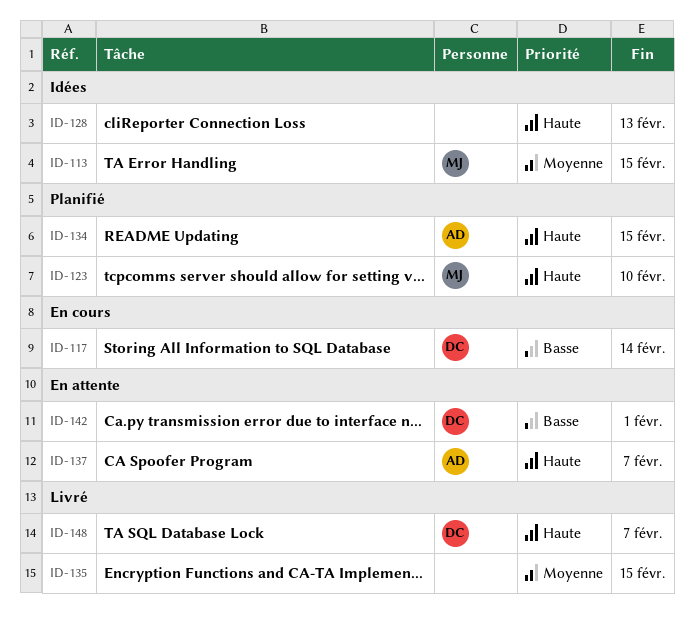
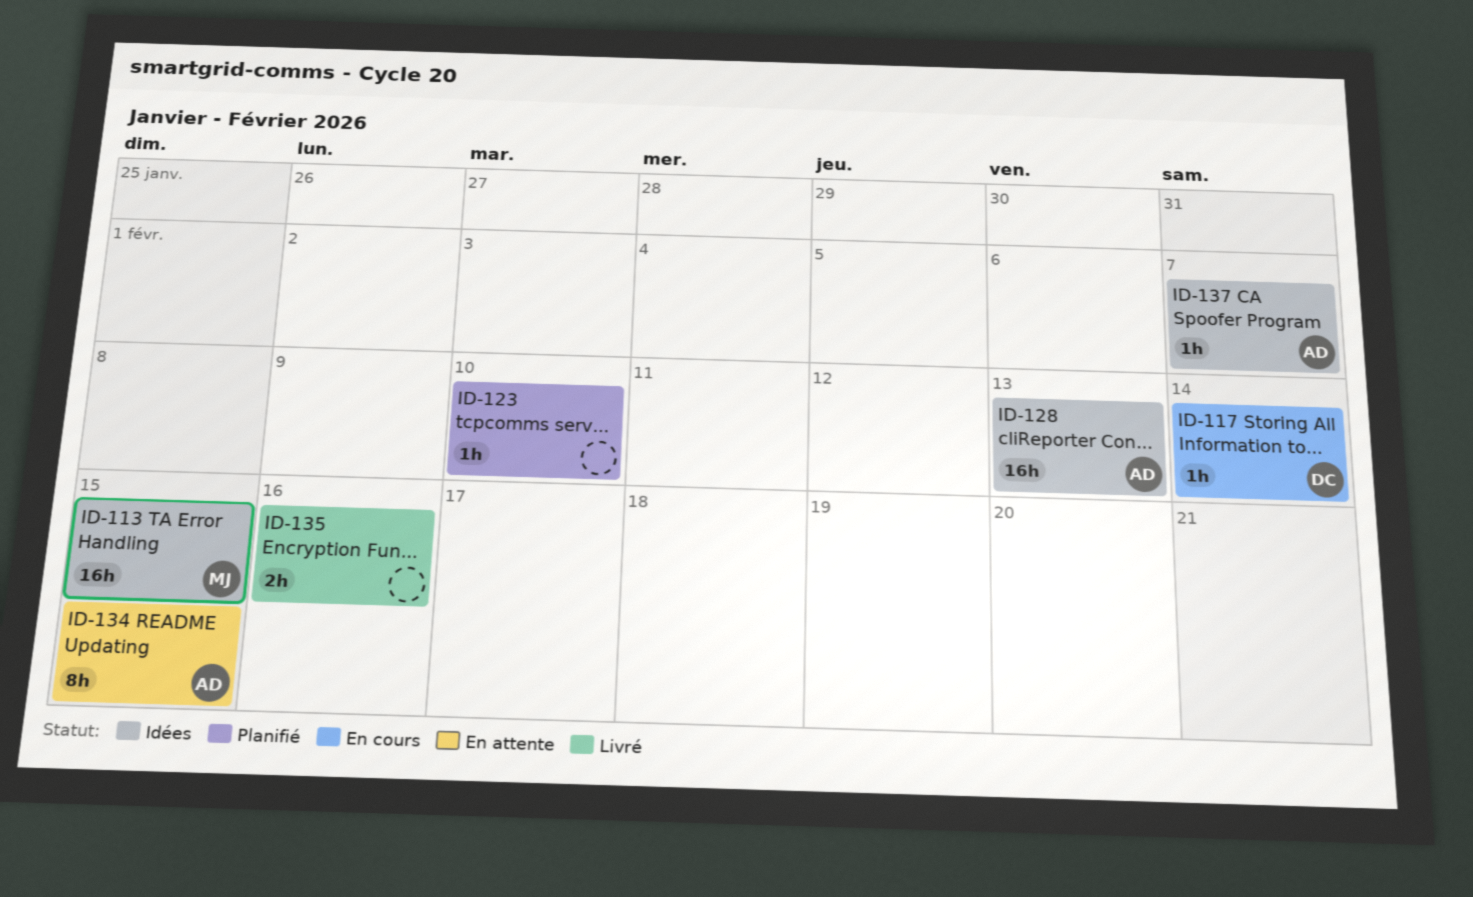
ID-123, owner: MJ -> none
ID-128, owner: none -> AD
ID-134, status: Planifié -> En attente
ID-135, due: Feb 15 -> Feb 16
ID-137, status: En attente -> Idées
ID-142: present -> none
ID-148: present -> none

